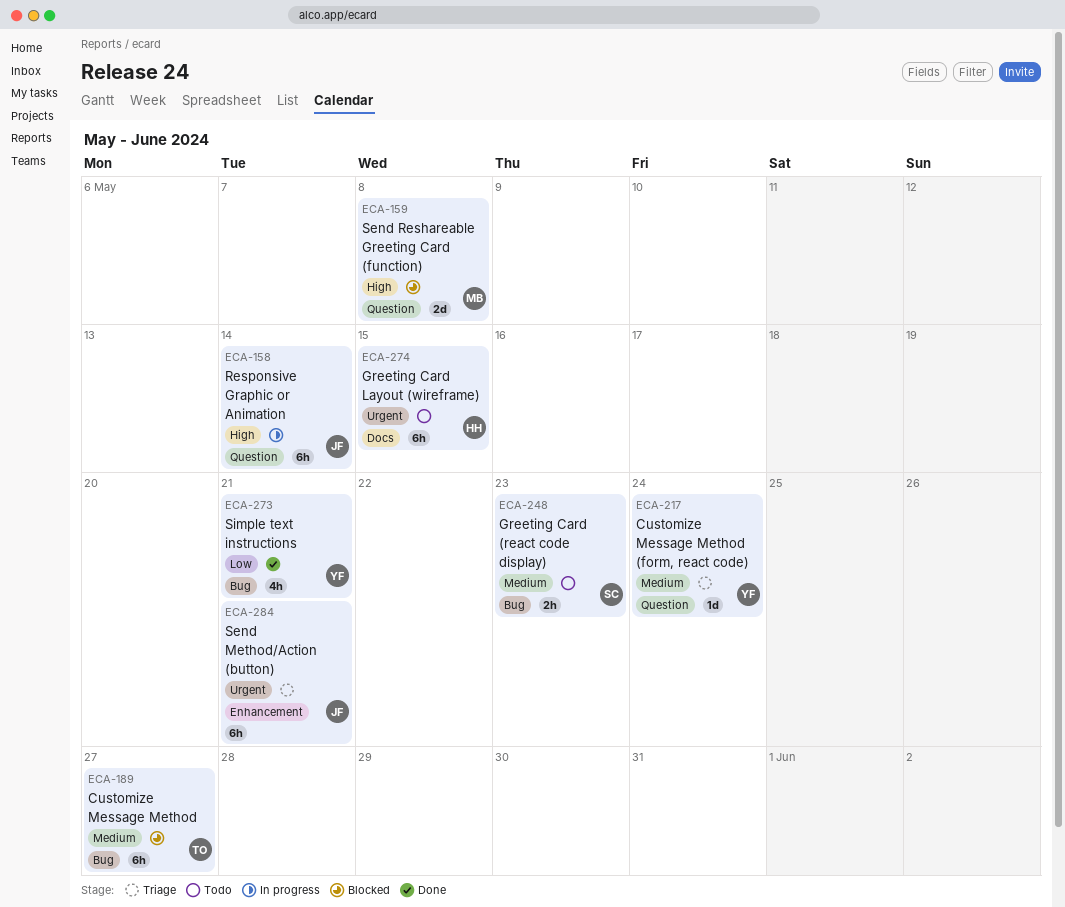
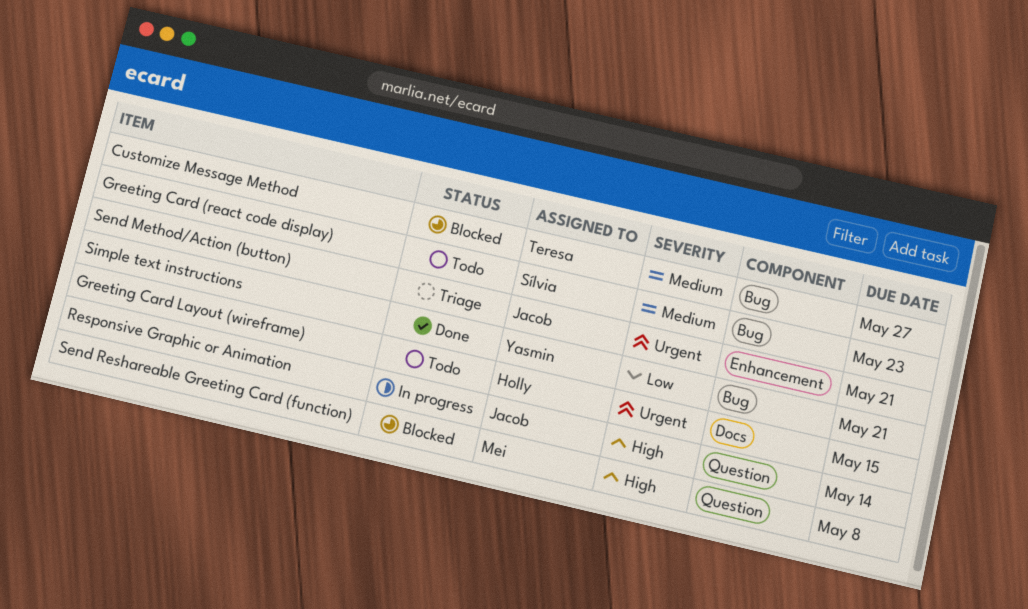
Customize Message Method (form, react code): present -> none

